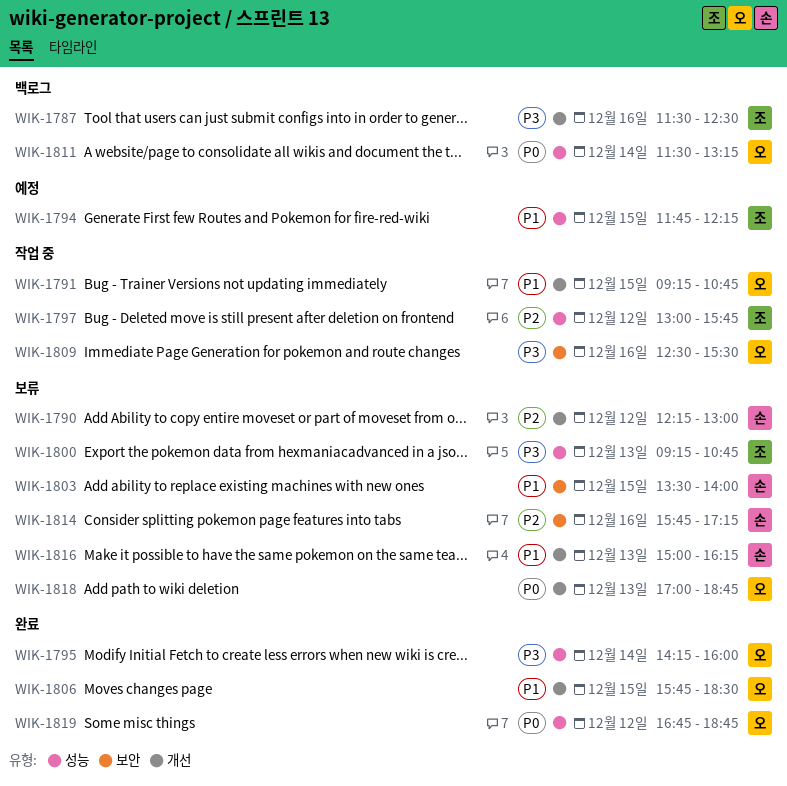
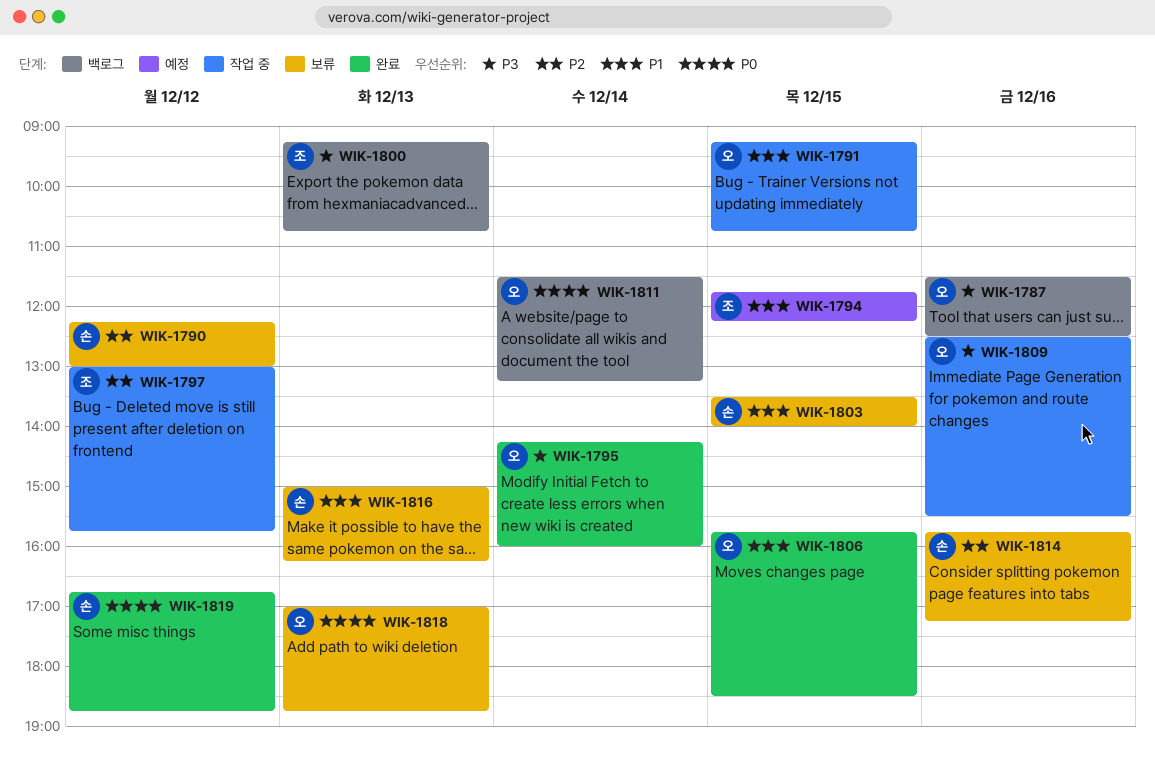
WIK-1787, owner: 조 -> 오
WIK-1800, status: 보류 -> 백로그
WIK-1819, owner: 오 -> 손

